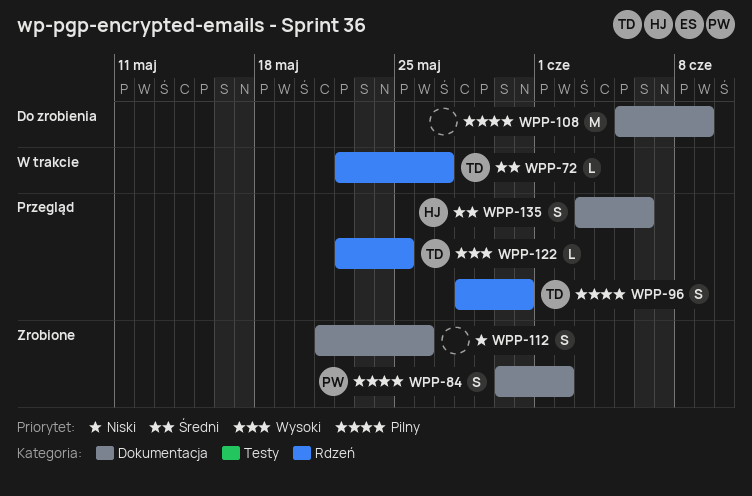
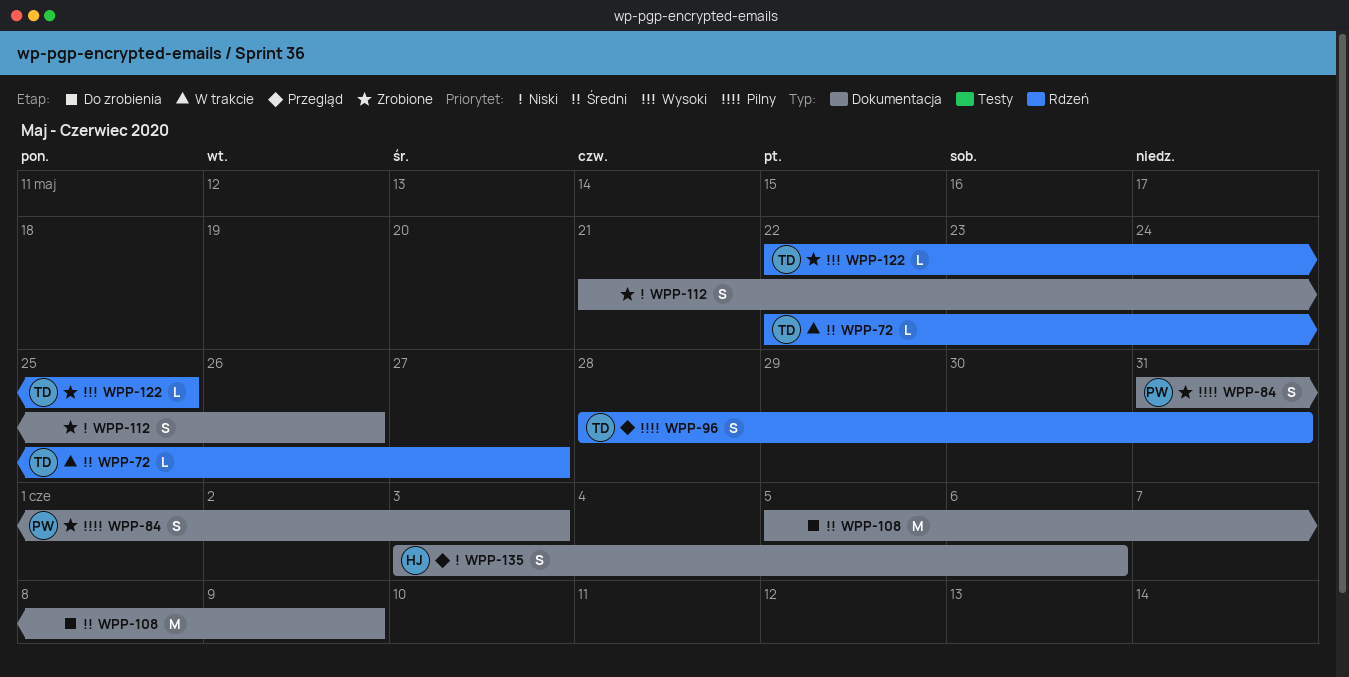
WPP-84, start: May 30 -> May 31
WPP-84, due: Jun 2 -> Jun 3
WPP-108, priority: Pilny -> Średni
WPP-122, status: Przegląd -> Zrobione
WPP-135, priority: Średni -> Niski

